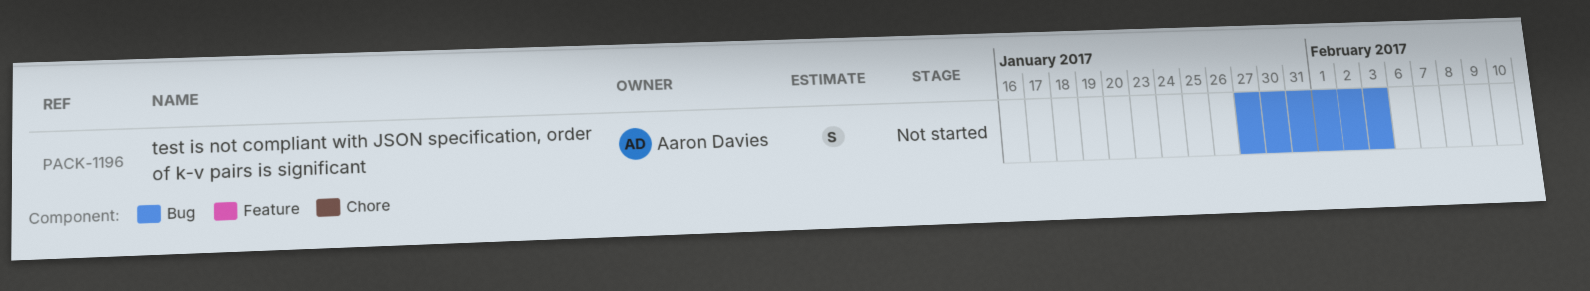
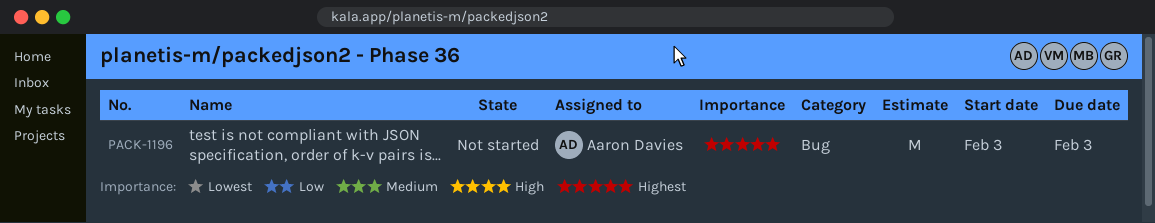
PACK-1196, estimate: S -> M
PACK-1196, start: Jan 27 -> Feb 3

